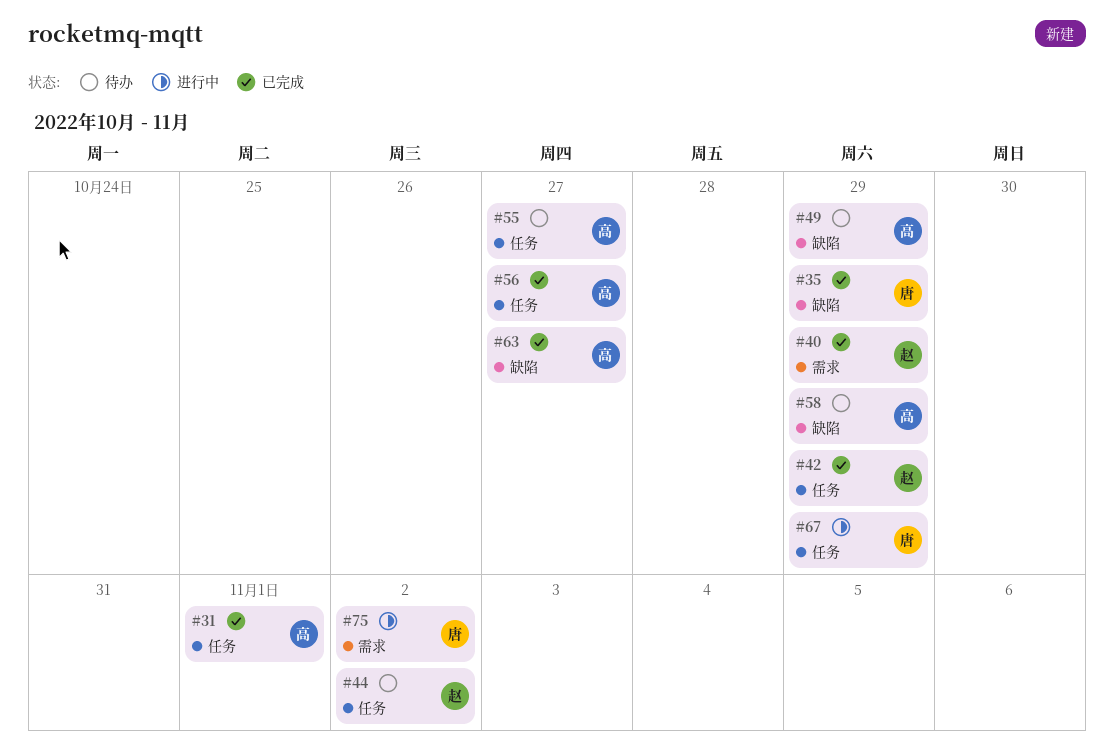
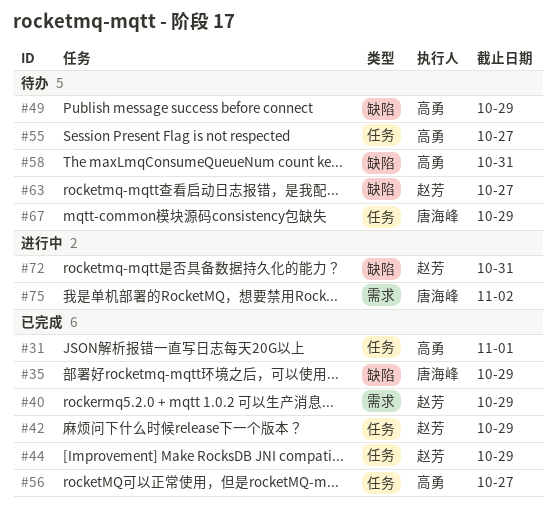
#44, status: 待办 -> 已完成
#44, due: Nov 2 -> Oct 29
#58, due: Oct 29 -> Oct 31
#63, status: 已完成 -> 待办
#63, owner: 高勇 -> 赵芳
#67, status: 进行中 -> 待办
#72: none -> present

